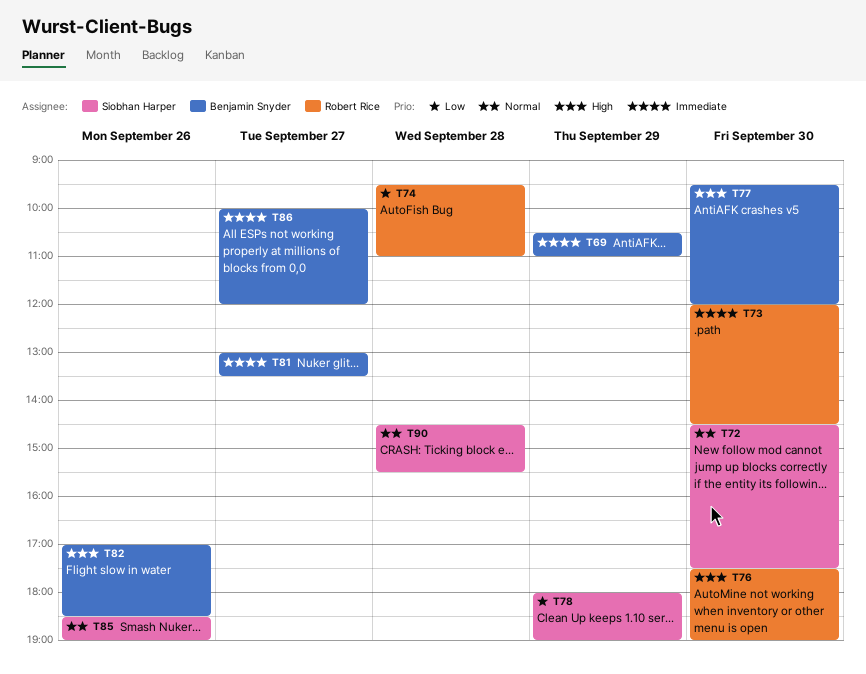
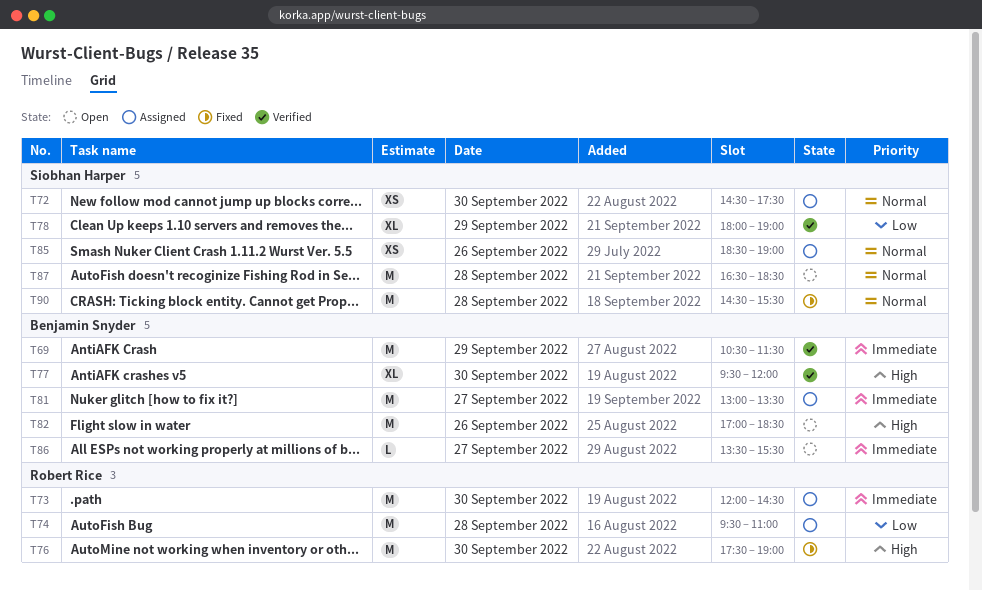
T69, ends: 11:00 -> 11:30
T86, begins: 10:00 -> 13:30
T86, ends: 12:00 -> 15:30
T87: none -> present

